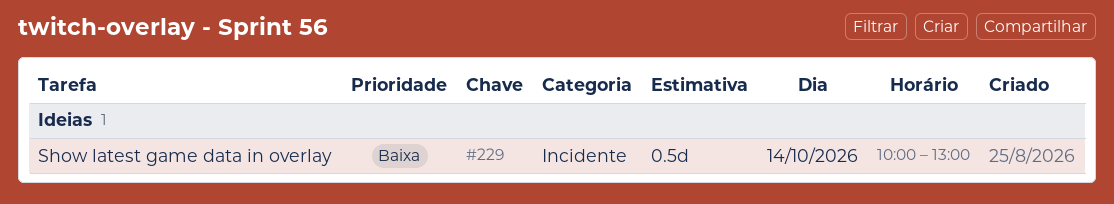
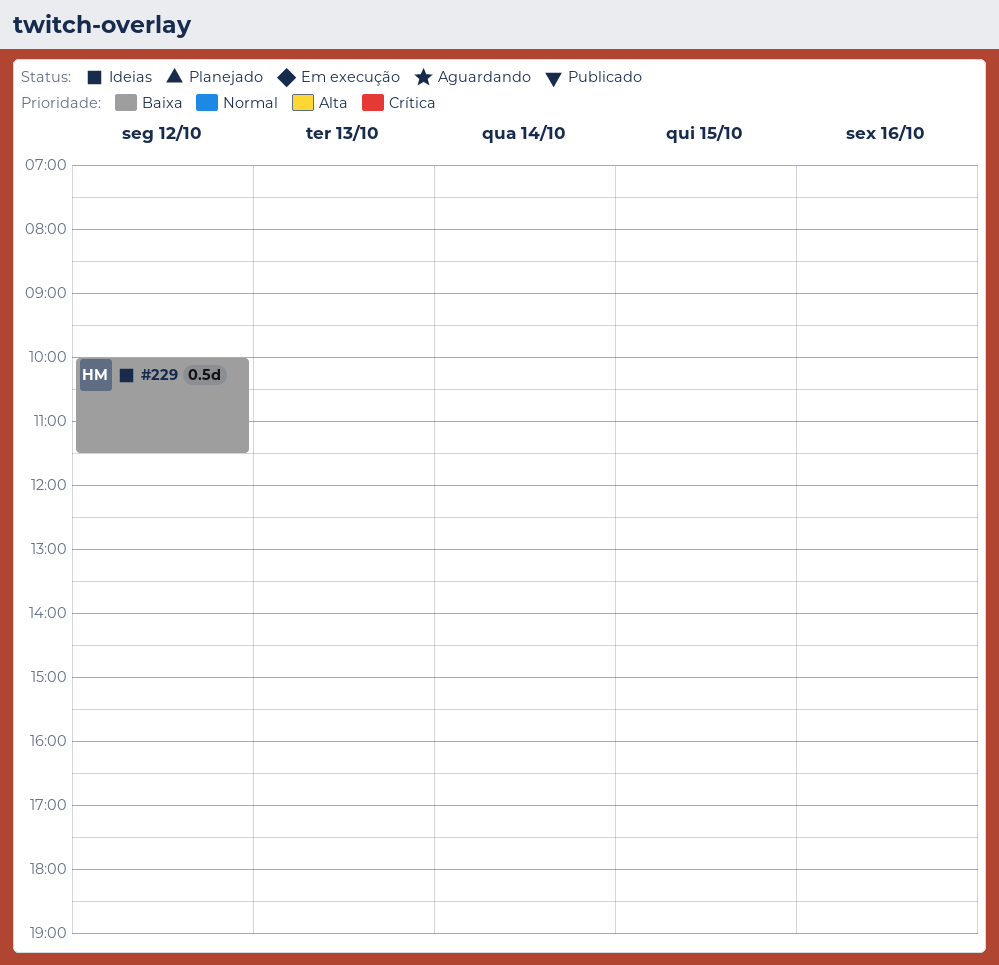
#229, day: Oct 14 -> Oct 12
#229, ends: 13:00 -> 11:30

